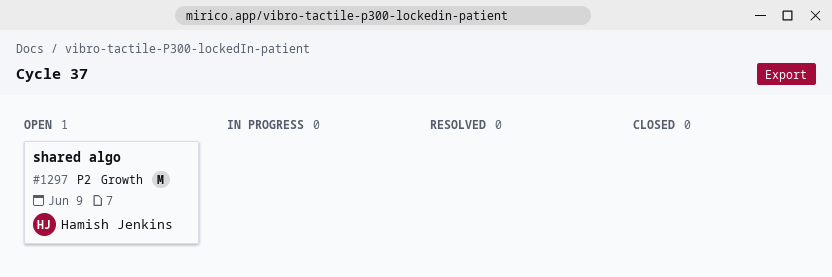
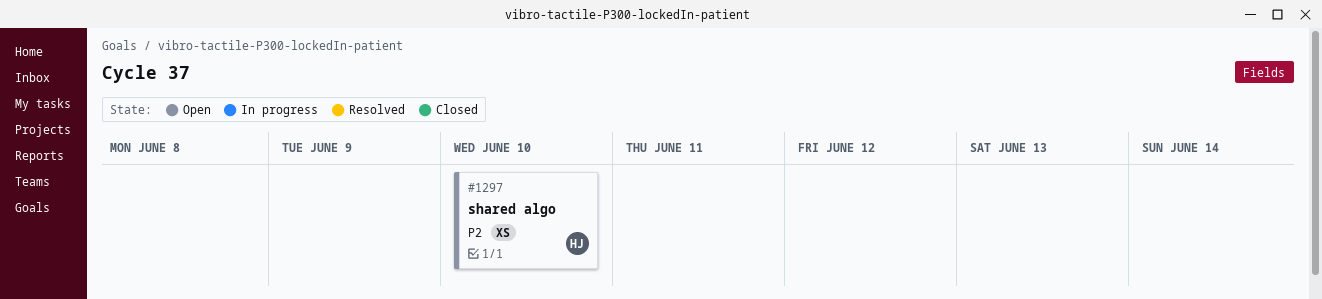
#1297, estimate: M -> XS
#1297, due: Jun 9 -> Jun 10

